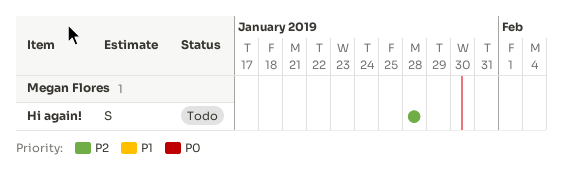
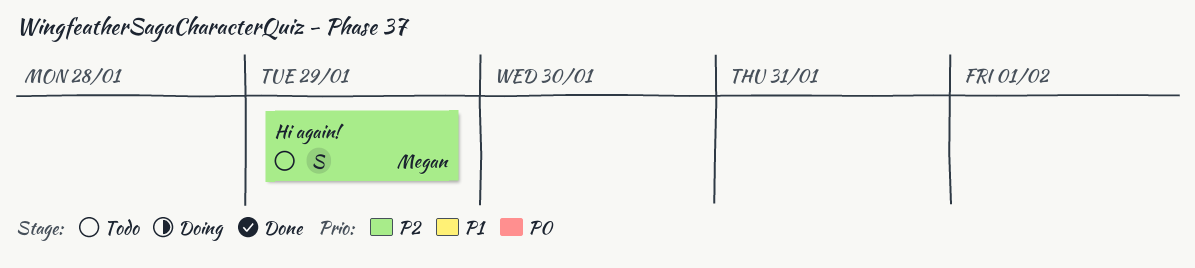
Hi again!, due: Jan 28 -> Jan 29

